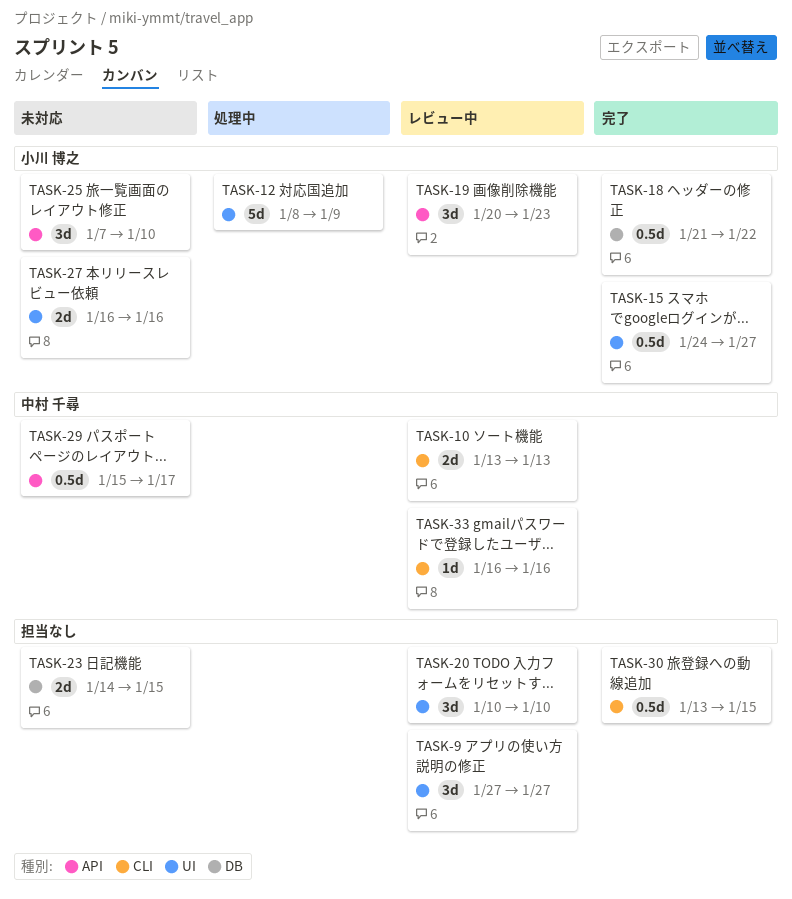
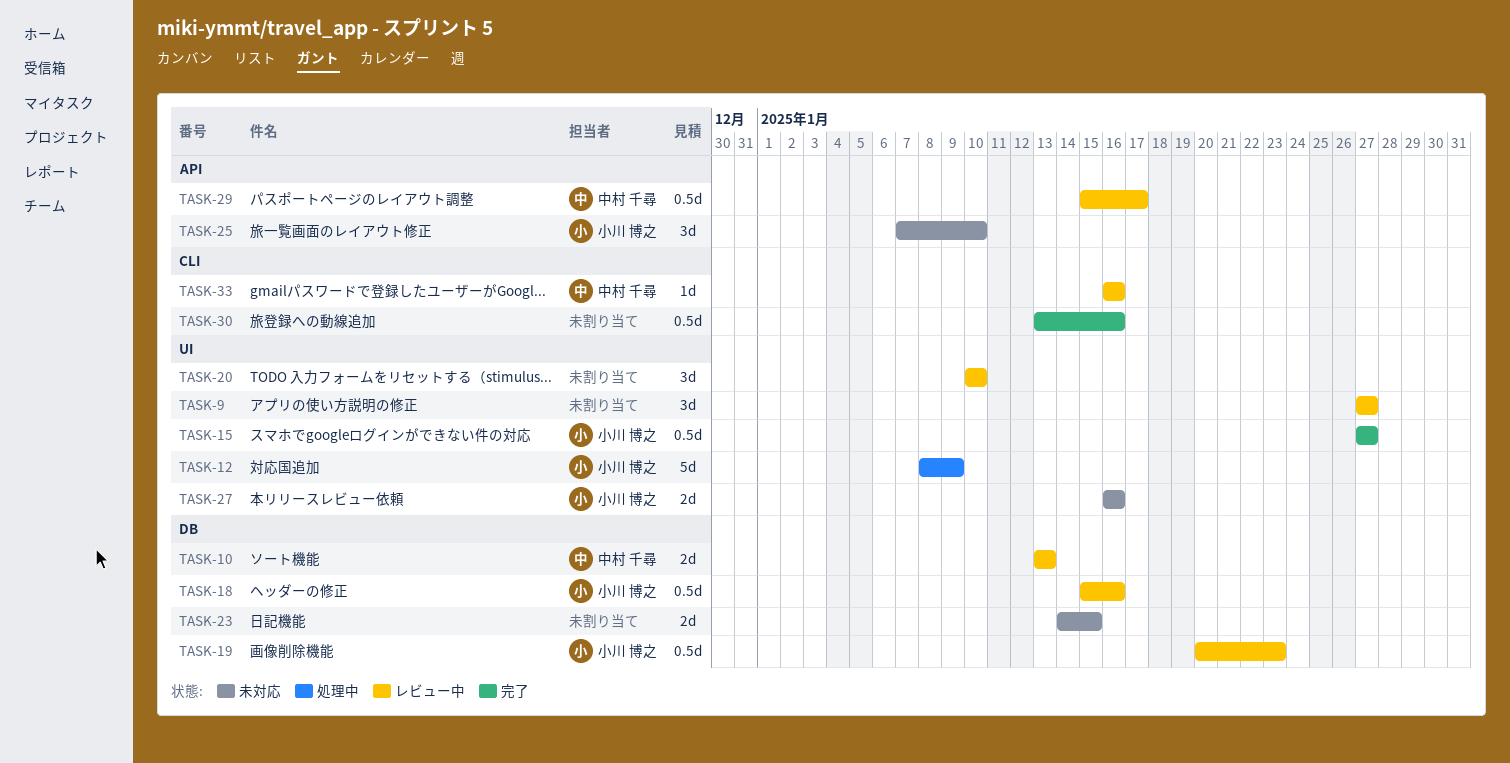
TASK-10, label: CLI -> DB
TASK-15, start: Jan 24 -> Jan 27
TASK-18, status: 完了 -> レビュー中
TASK-18, start: Jan 21 -> Jan 15
TASK-18, due: Jan 22 -> Jan 16
TASK-19, label: API -> DB
TASK-19, estimate: 3d -> 0.5d
TASK-29, status: 未対応 -> レビュー中
TASK-30, due: Jan 15 -> Jan 16

